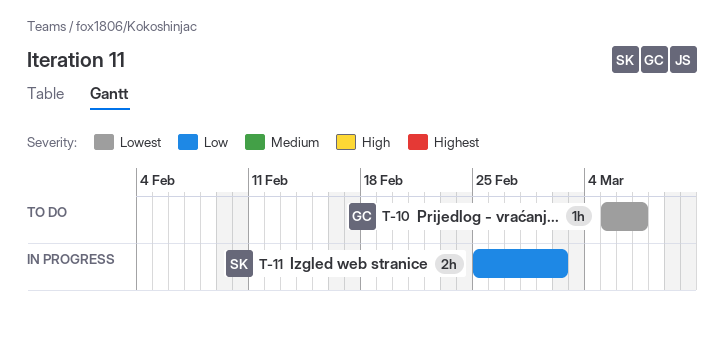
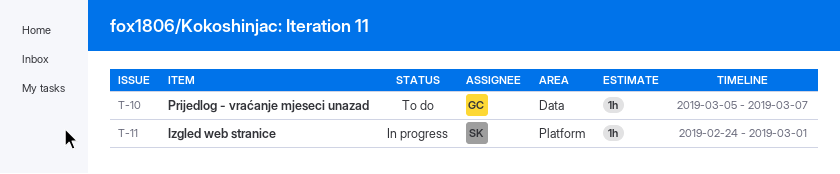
T-11, estimate: 2h -> 1h
T-11, start: Feb 25 -> Feb 24
T-11, due: Mar 2 -> Mar 1

